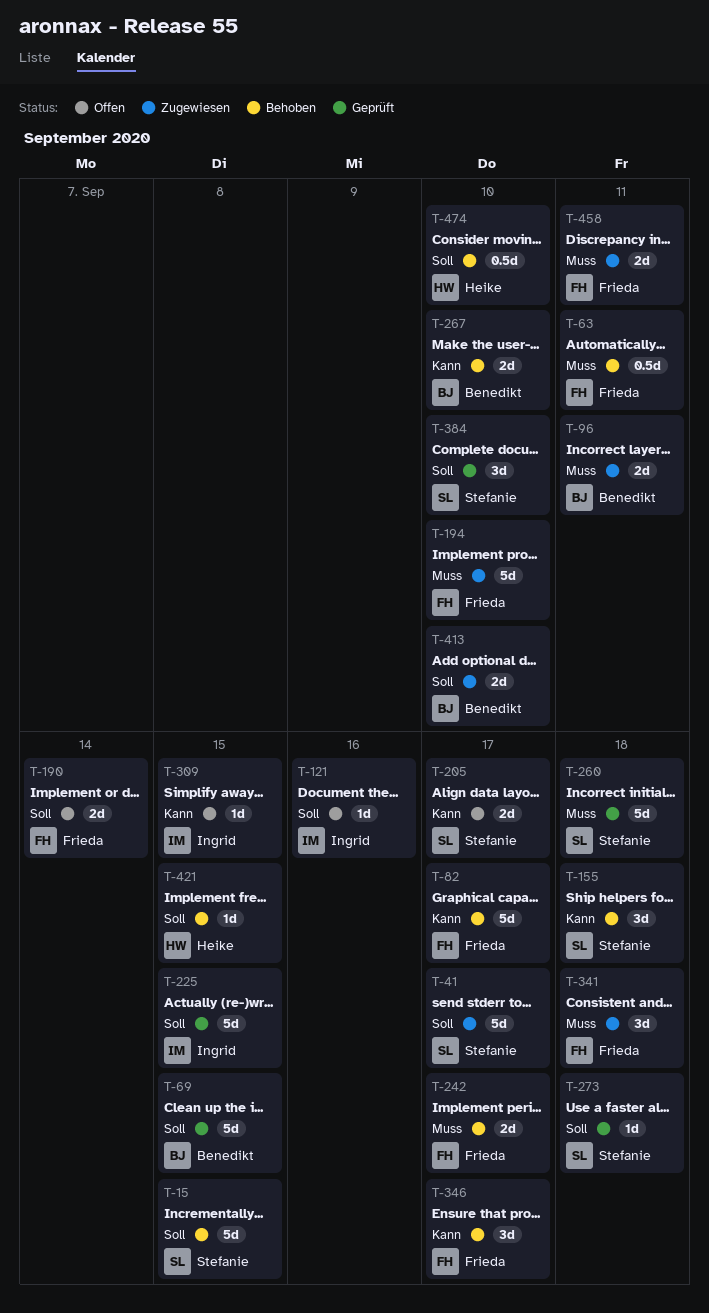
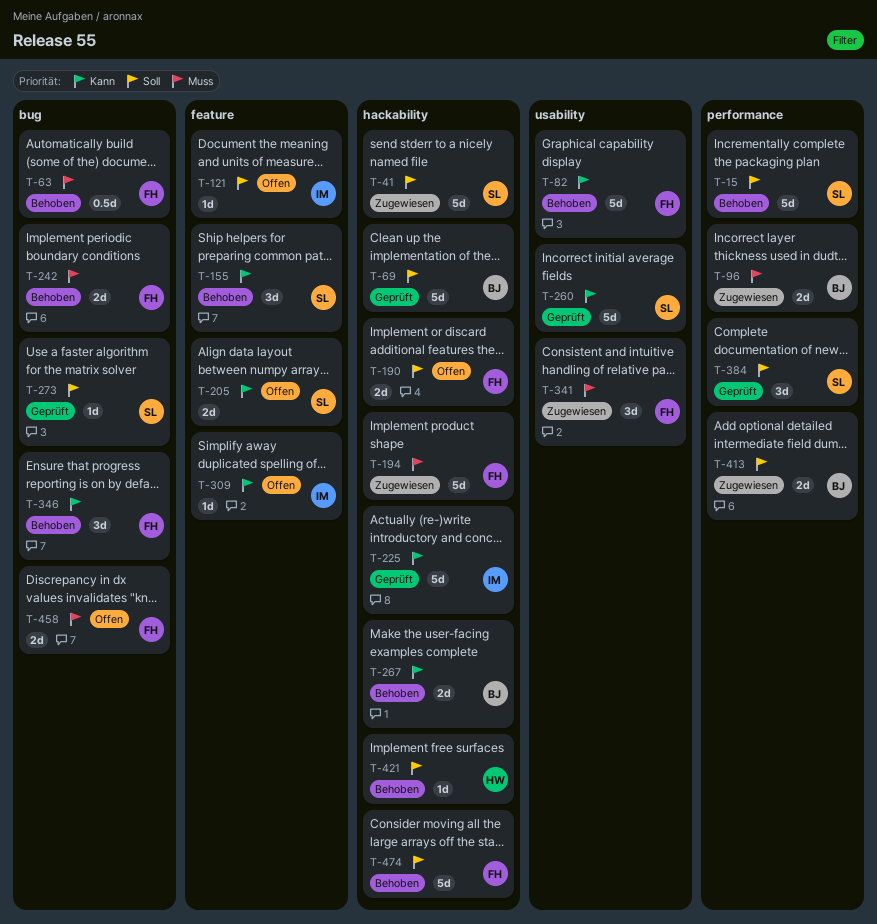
T-225, priority: Soll -> Kann
T-260, priority: Muss -> Kann
T-458, status: Zugewiesen -> Offen
T-474, owner: Heike -> Frieda
T-474, estimate: 0.5d -> 5d

